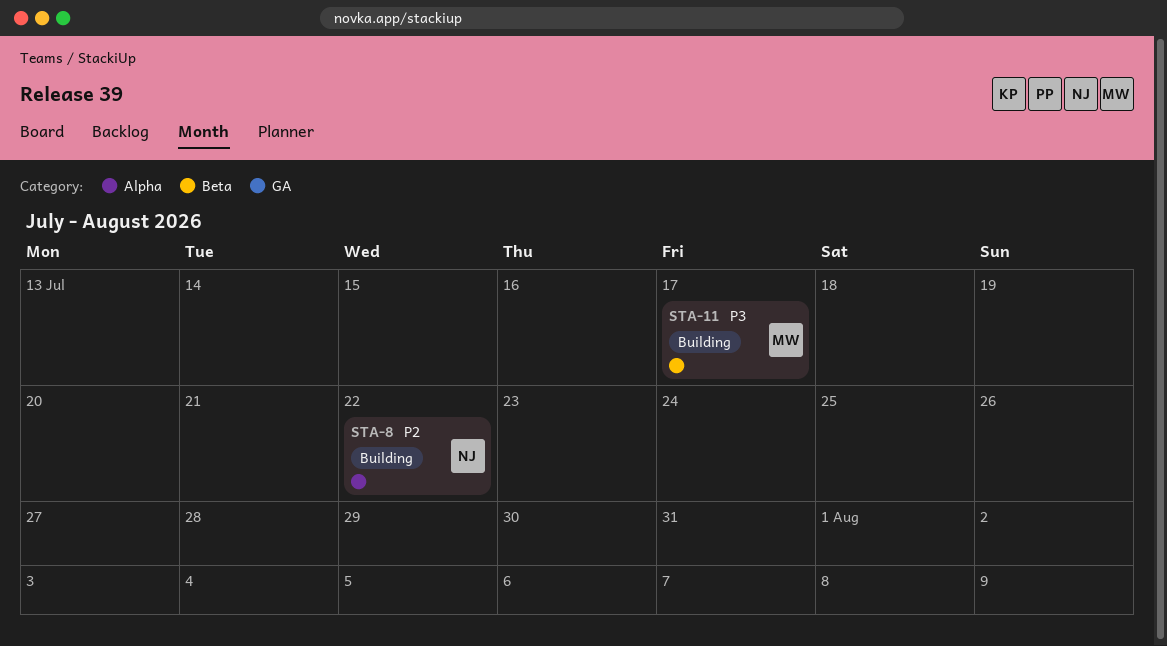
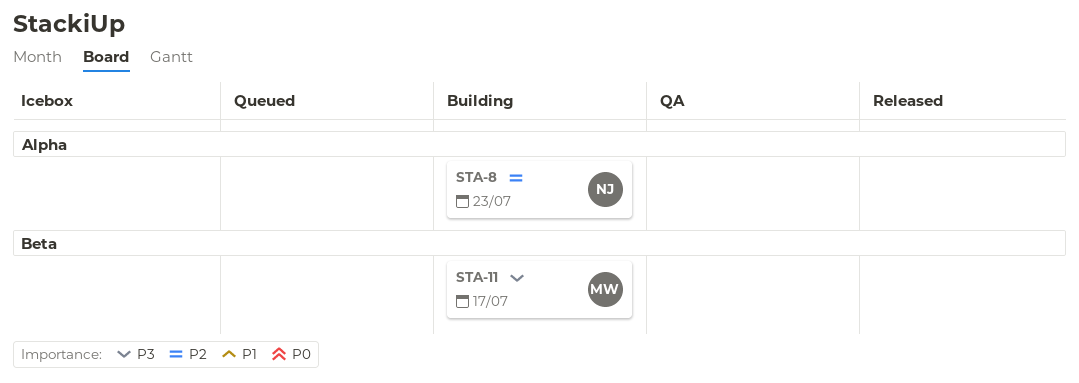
STA-8, due: Jul 22 -> Jul 23

